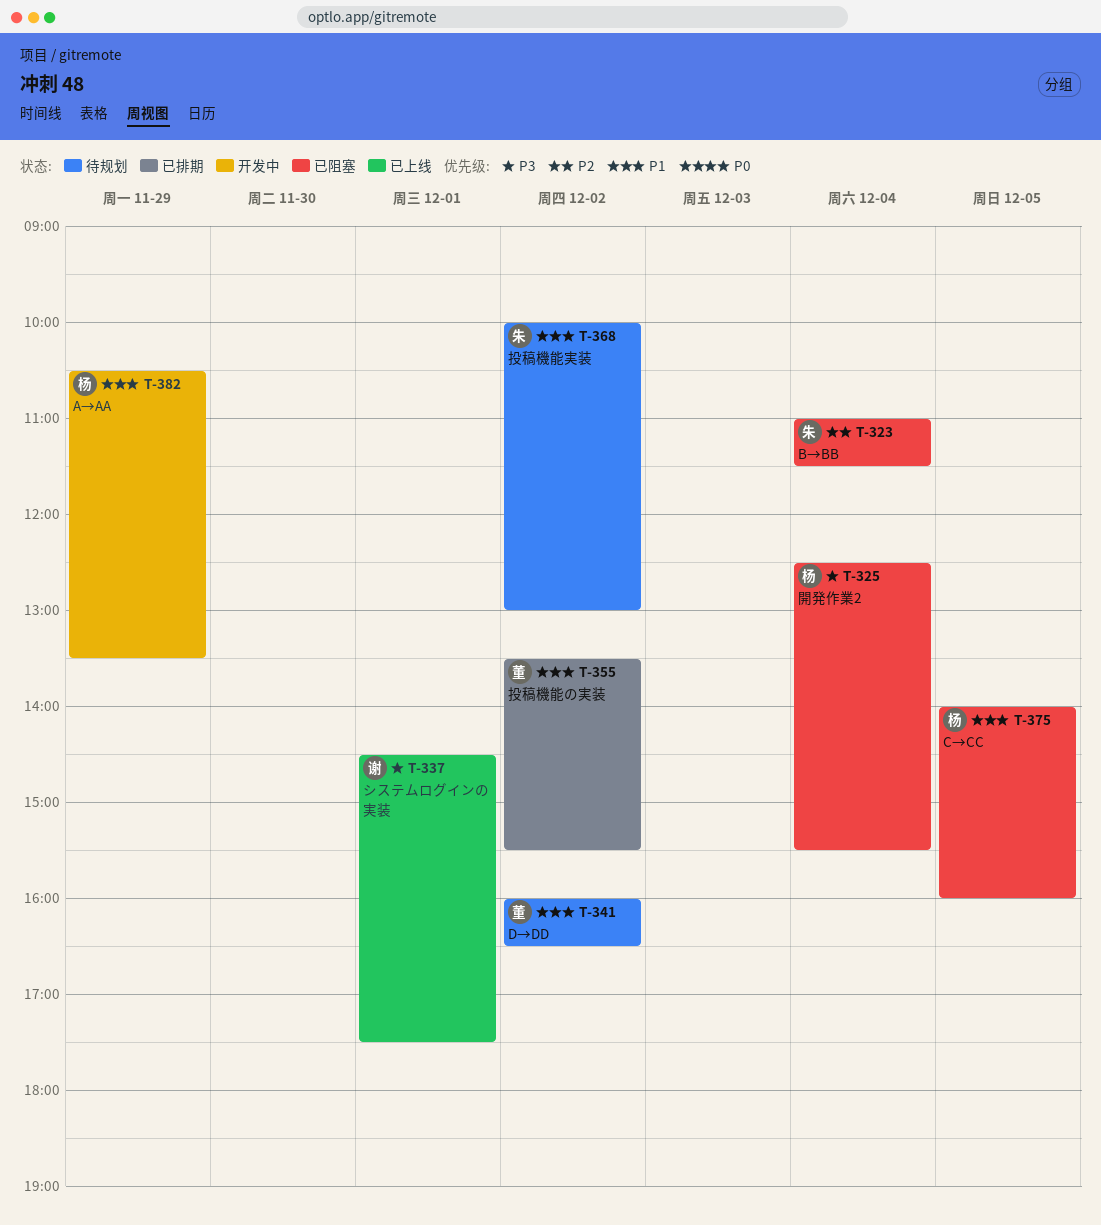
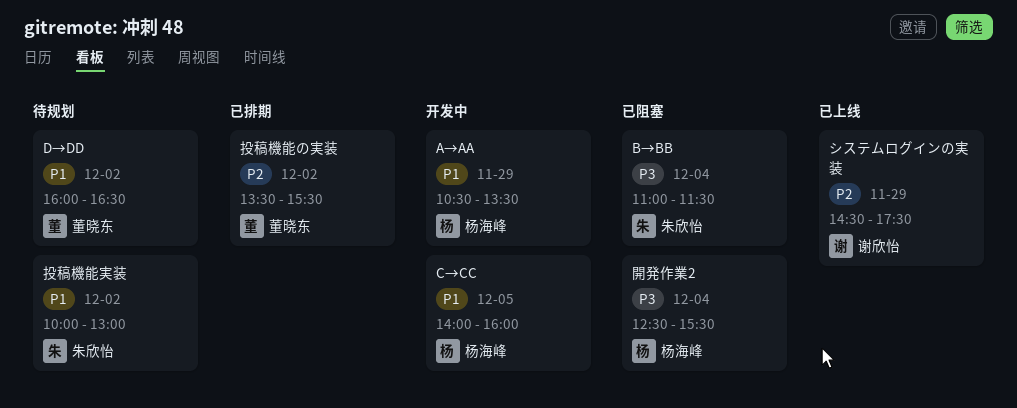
B→BB, priority: P2 -> P3
C→CC, status: 已阻塞 -> 开发中
システムログインの実装, priority: P3 -> P2
システムログインの実装, day: Dec 1 -> Nov 29
投稿機能の実装, priority: P1 -> P2

